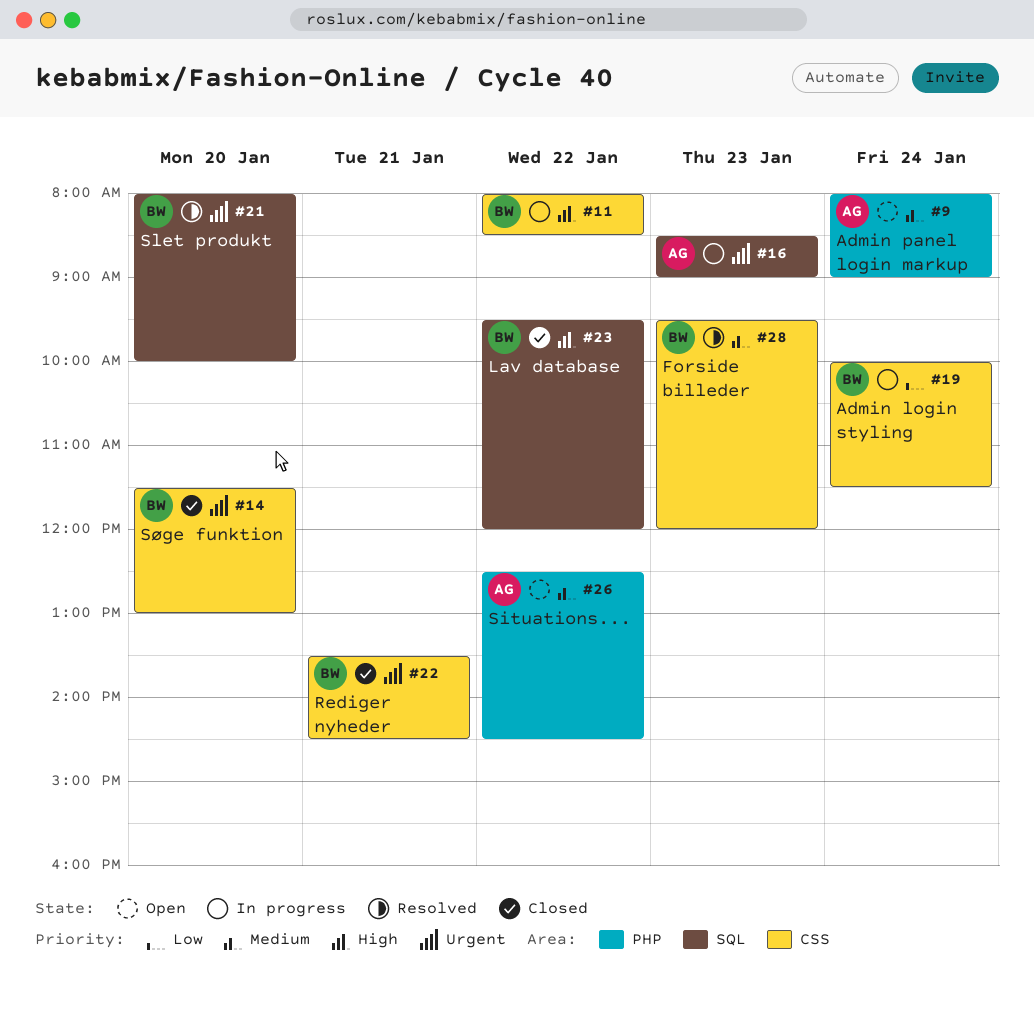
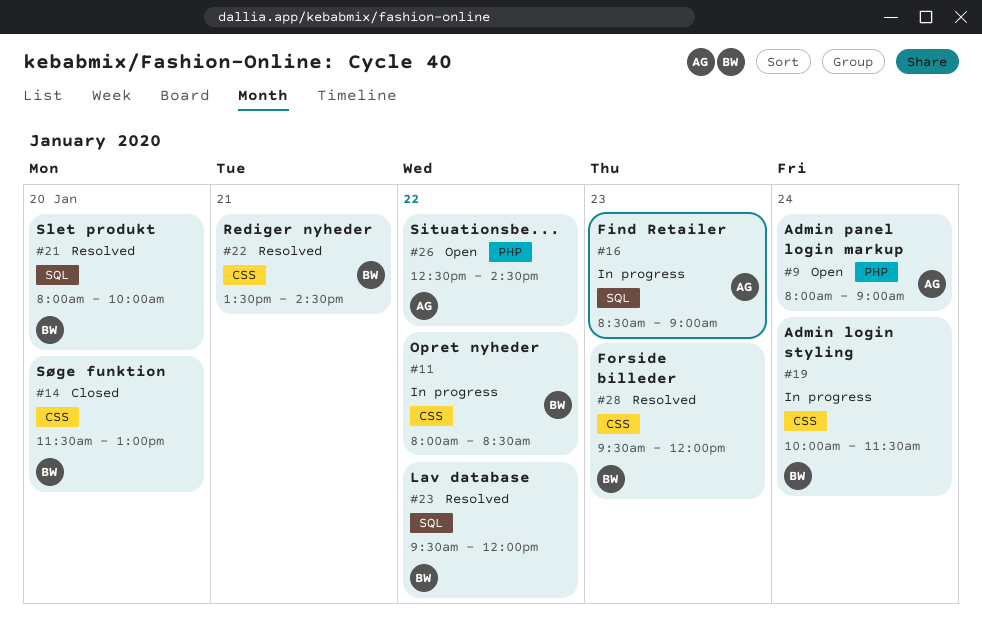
#22, status: Closed -> Resolved
#23, status: Closed -> Resolved

